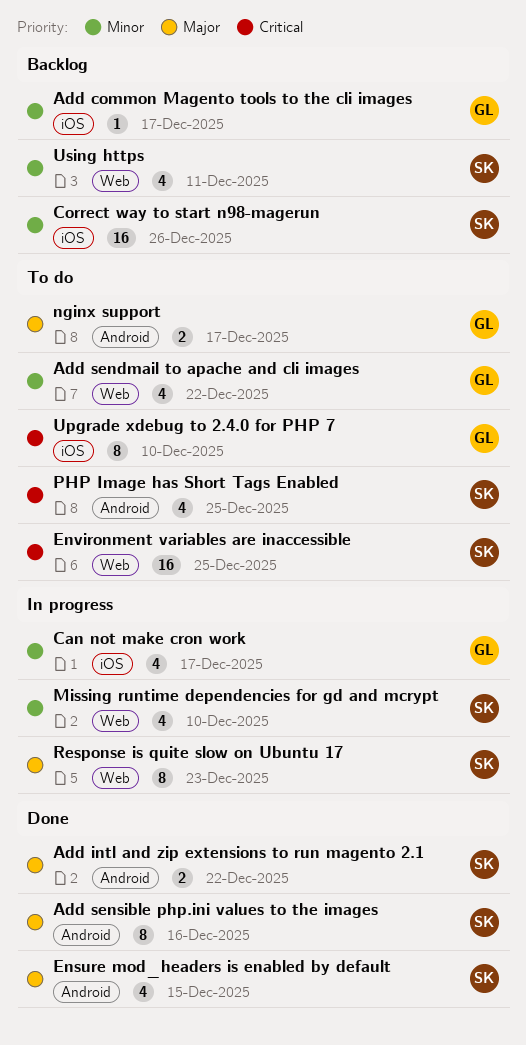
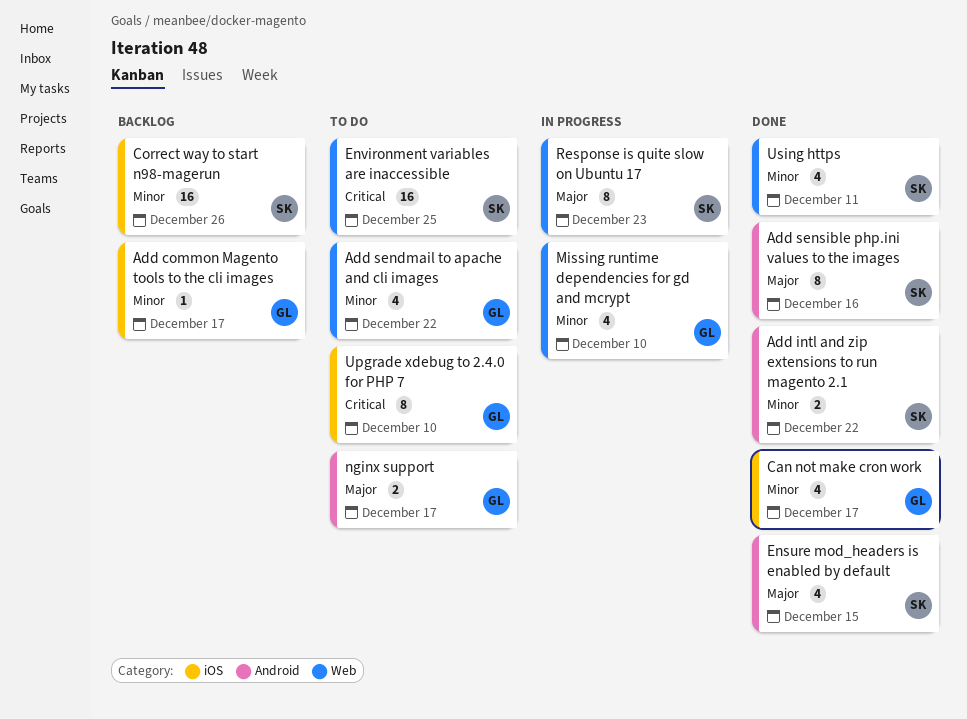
Add intl and zip extensions to run magento 2.1, priority: Major -> Minor
Can not make cron work, status: In progress -> Done
Missing runtime dependencies for gd and mcrypt, owner: SK -> GL
PHP Image has Short Tags Enabled: present -> none
Using https, status: Backlog -> Done

